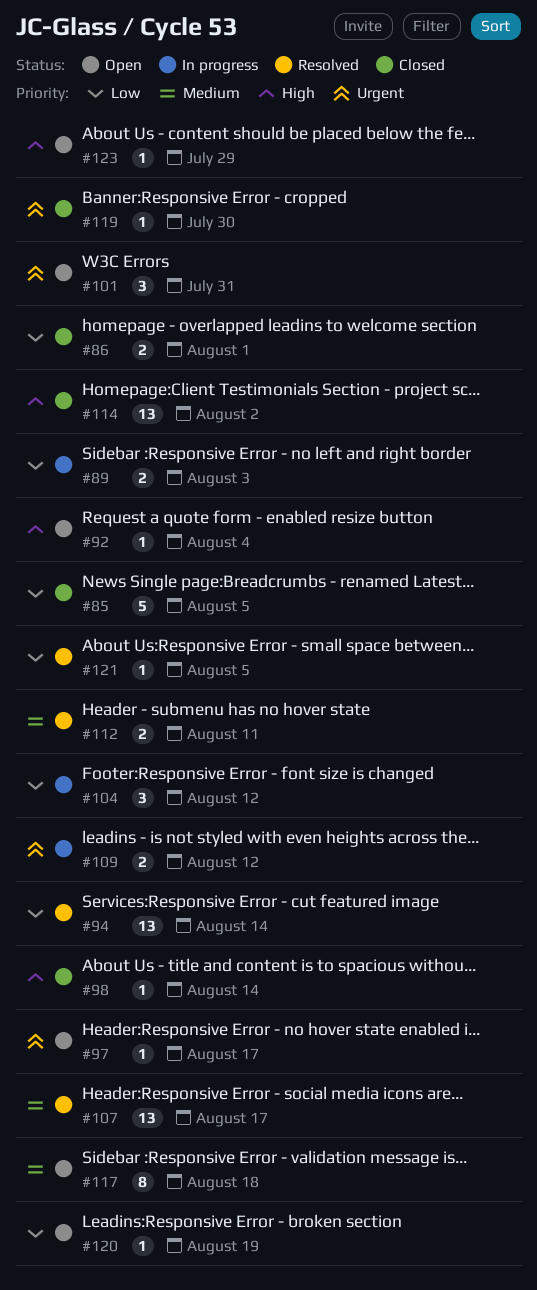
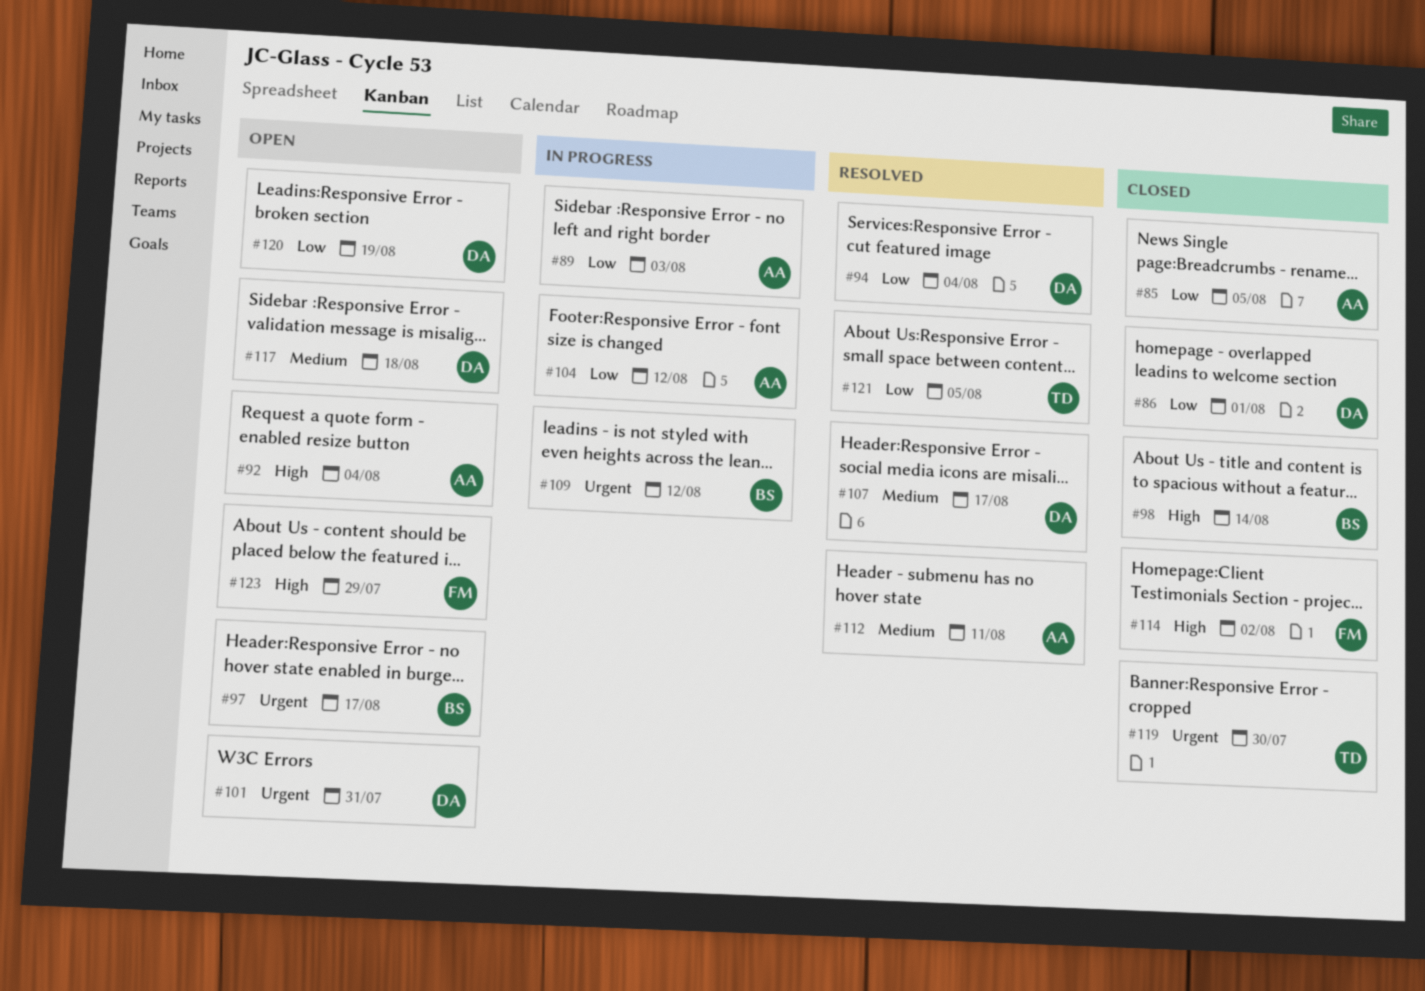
#94, due: Aug 14 -> Aug 4

